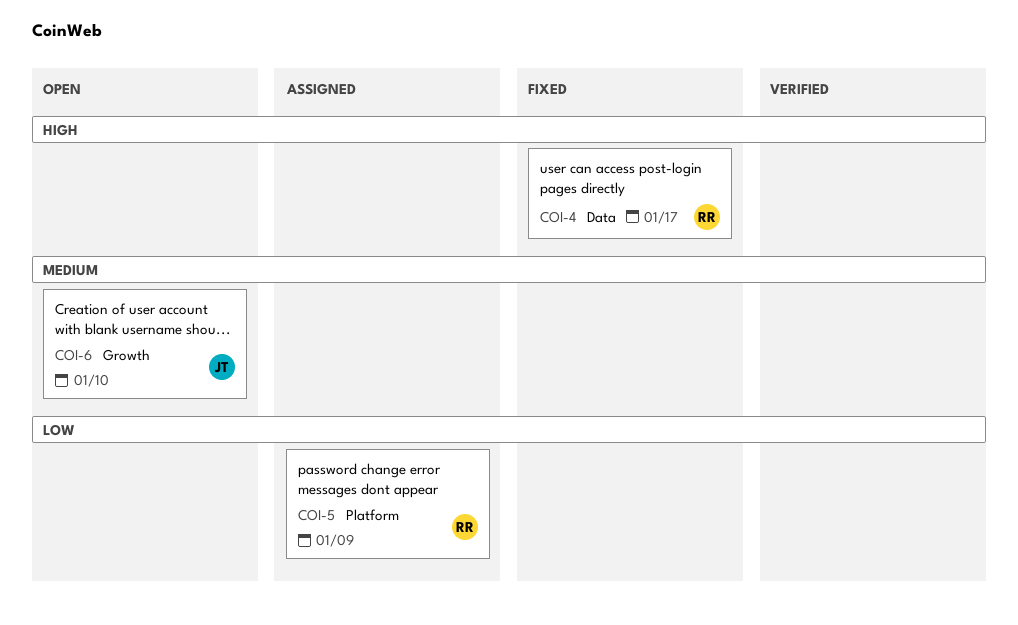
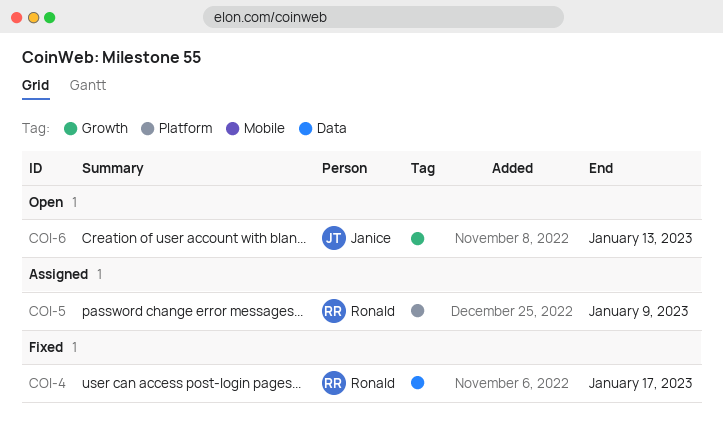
COI-6, due: Jan 10 -> Jan 13

